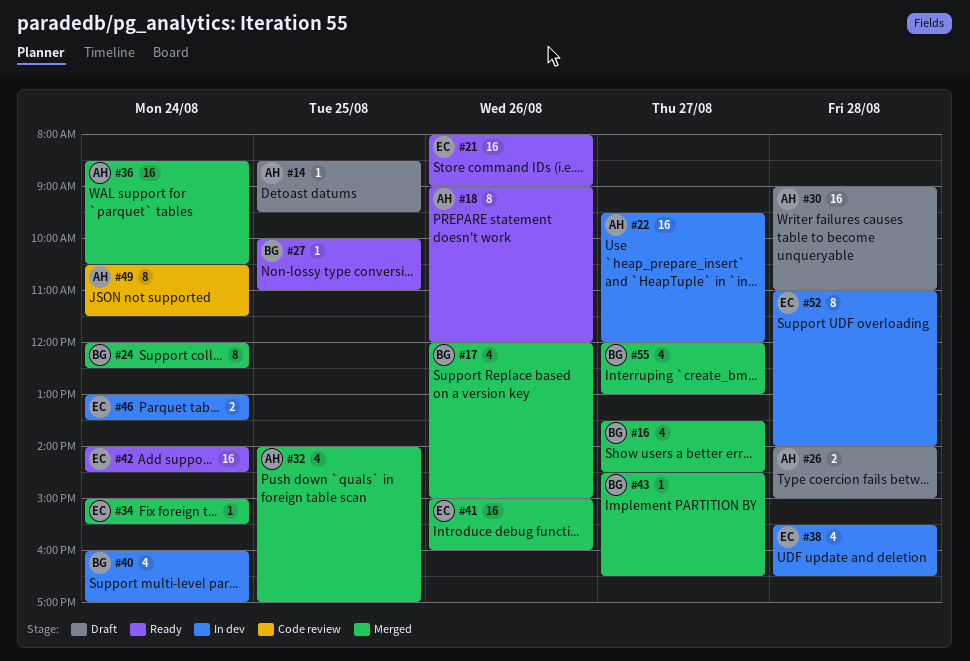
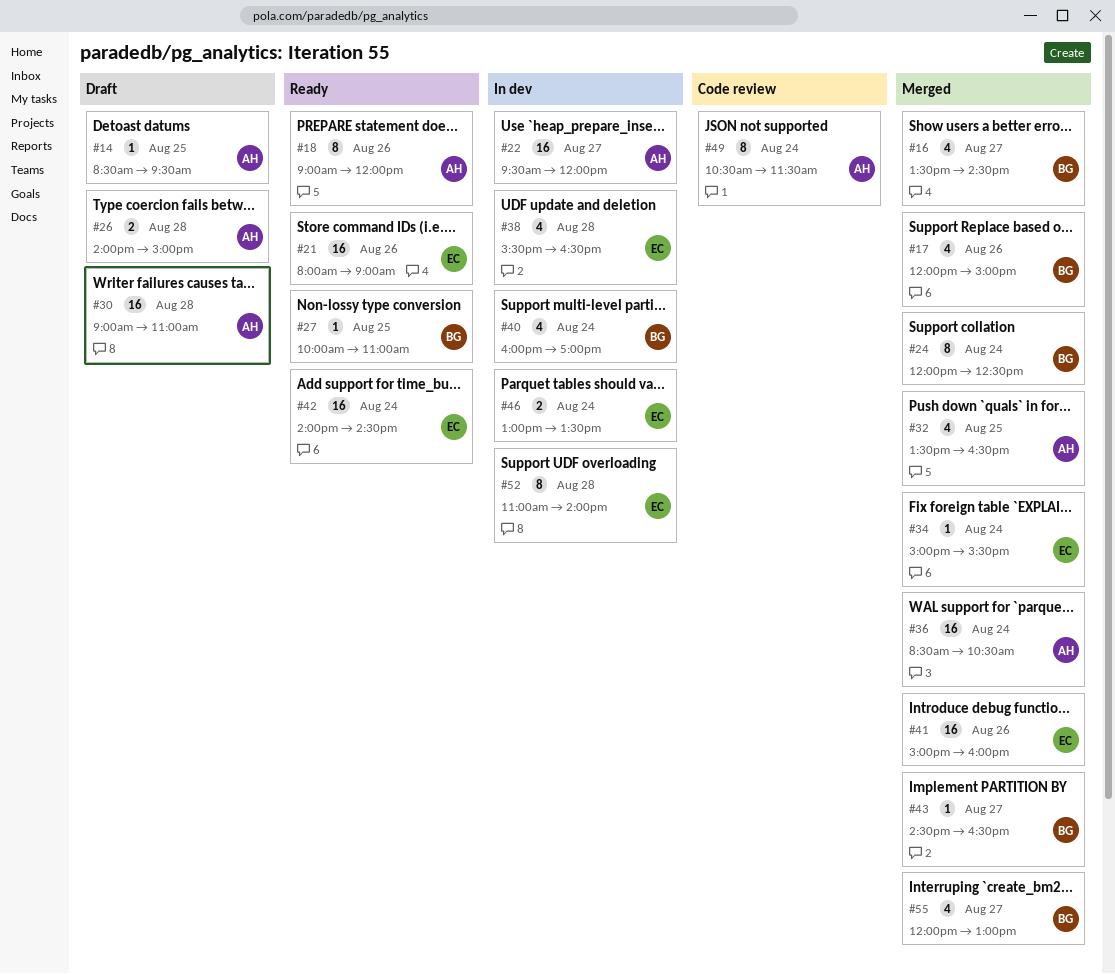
#32, begins: 14:00 -> 13:30
#32, ends: 17:00 -> 16:30

